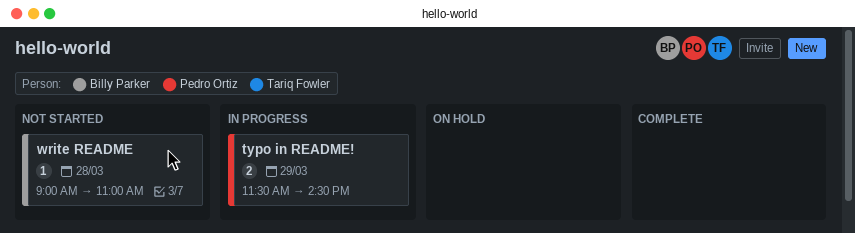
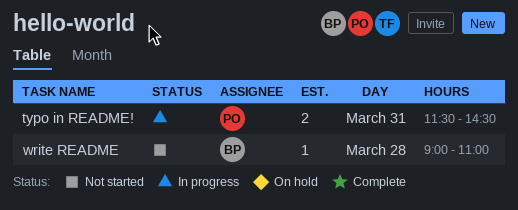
typo in README!, day: Mar 29 -> Mar 31

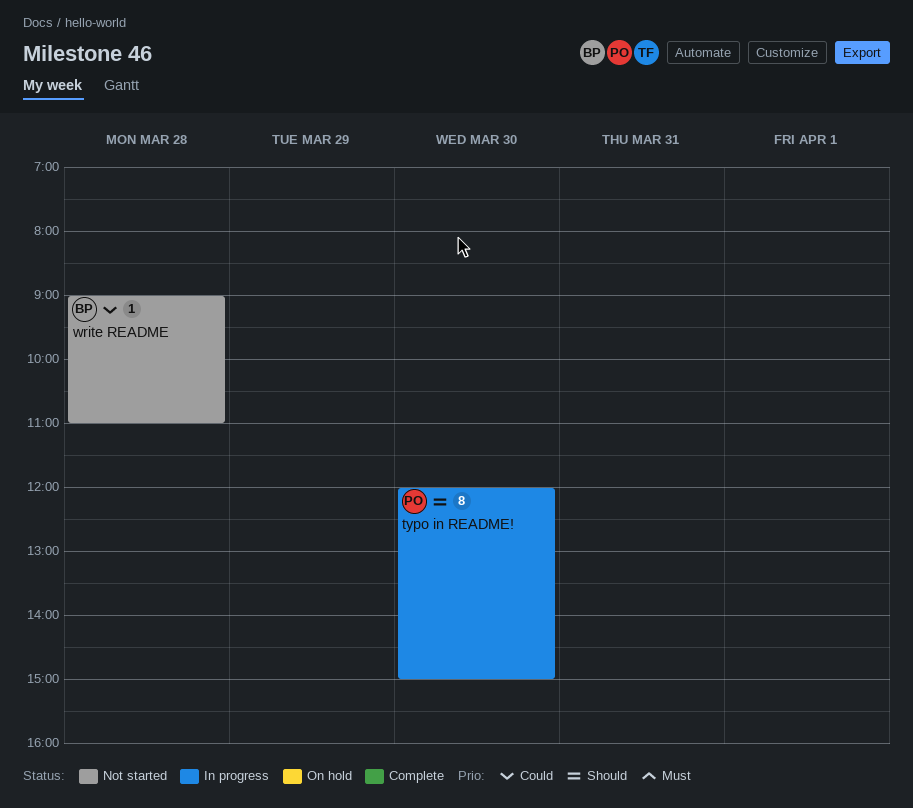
typo in README!, estimate: 2 -> 8
typo in README!, day: Mar 31 -> Mar 30
typo in README!, begins: 11:30 -> 12:00
typo in README!, ends: 14:30 -> 15:00

